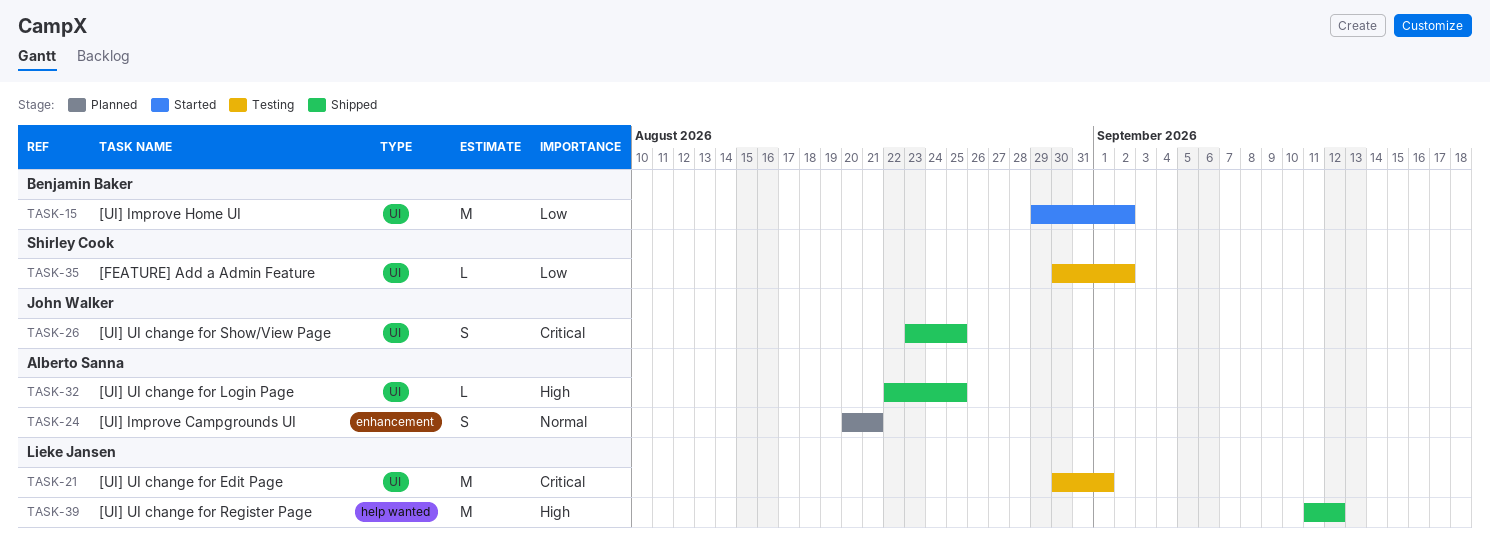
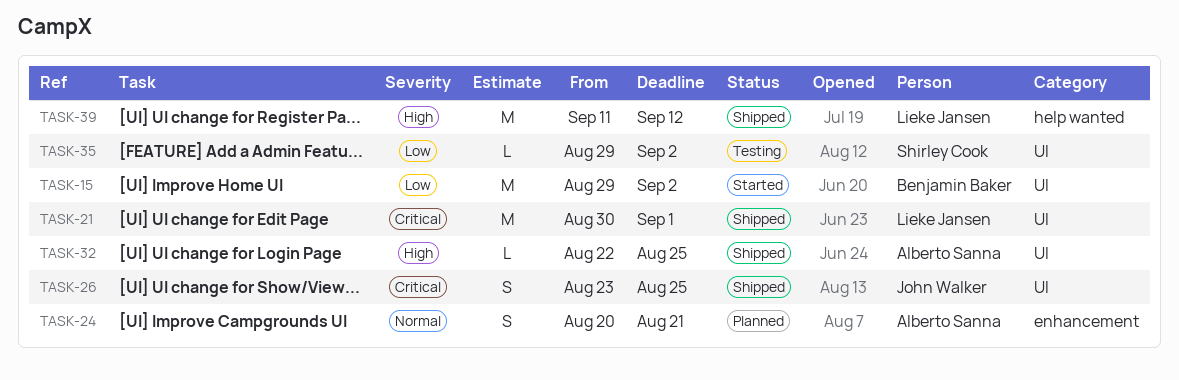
TASK-21, status: Testing -> Shipped
TASK-35, start: Aug 30 -> Aug 29

